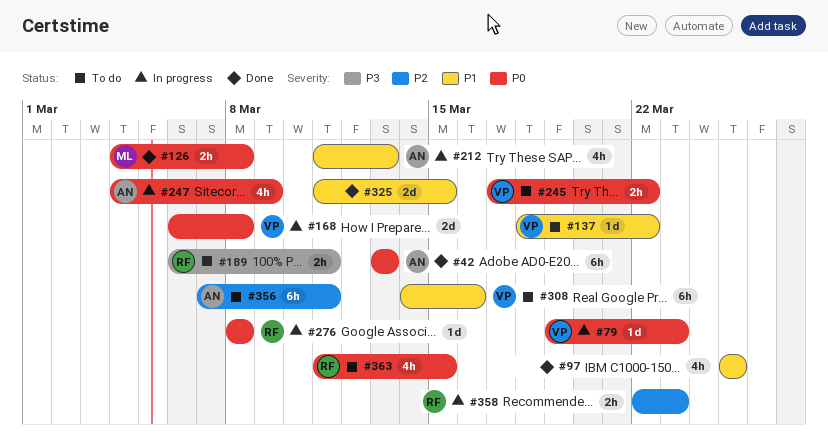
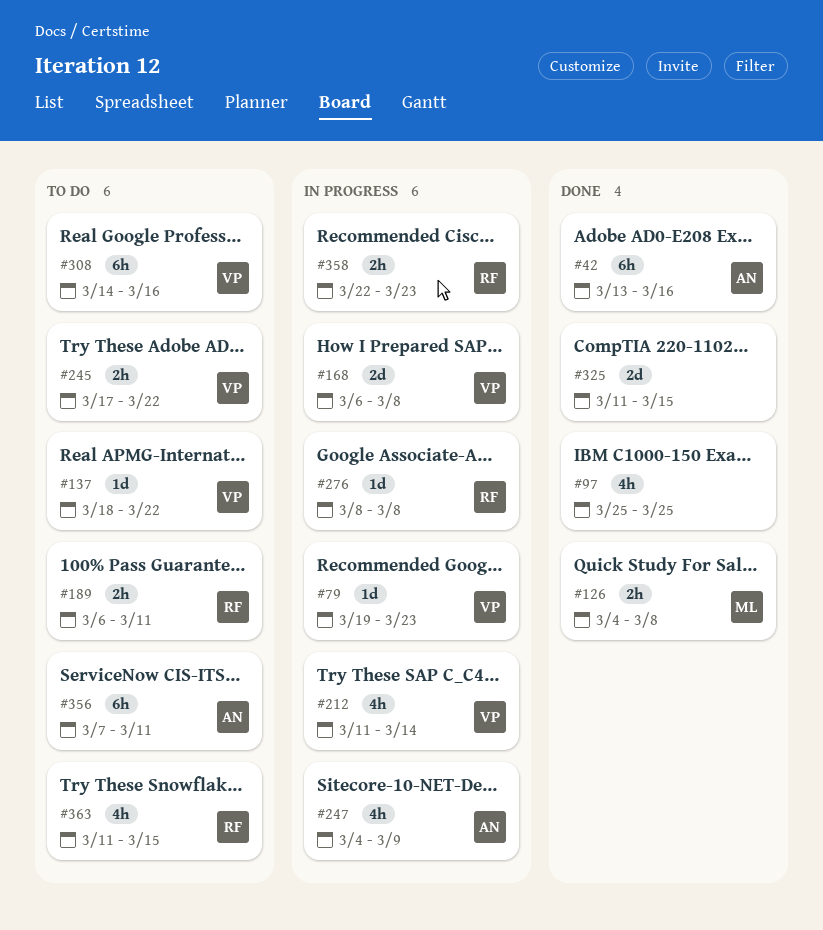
#42, due: Mar 13 -> Mar 16
#212, owner: AN -> VP
#212, due: Mar 13 -> Mar 14

